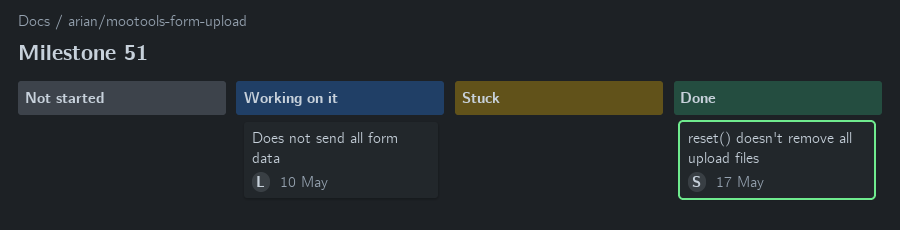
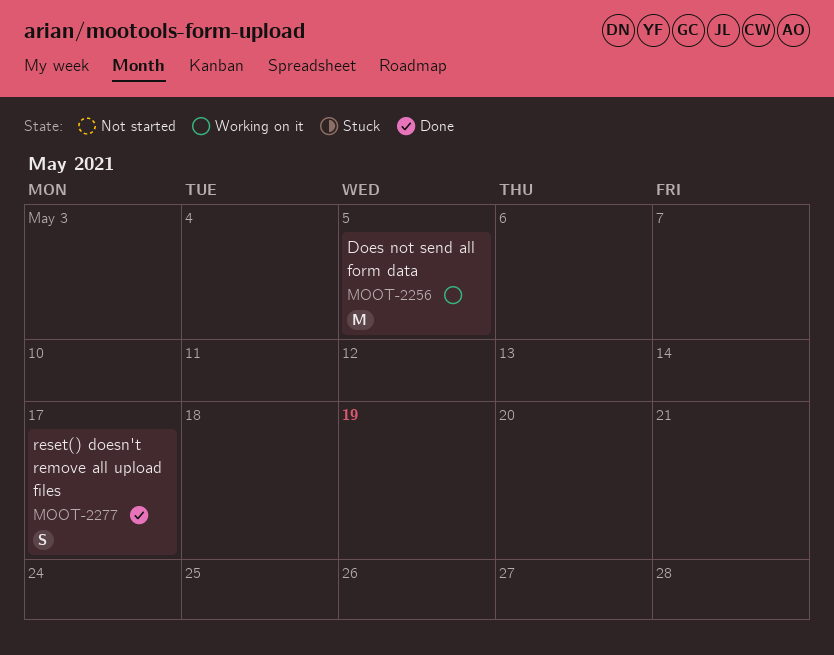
Does not send all form data, estimate: L -> M
Does not send all form data, due: May 10 -> May 5

